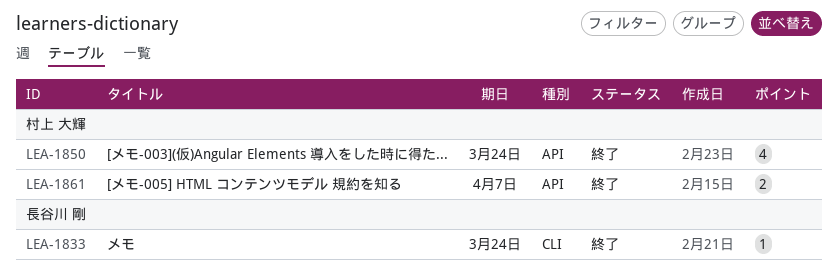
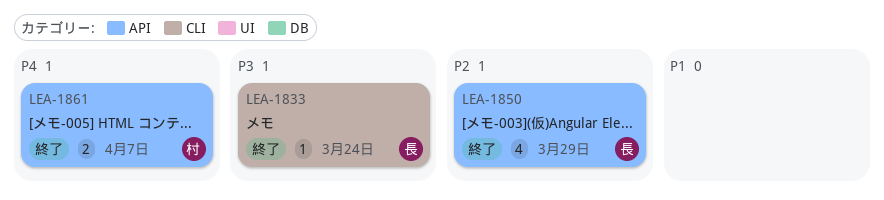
LEA-1850, owner: 村上 大輝 -> 長谷川 剛
LEA-1850, due: Mar 24 -> Mar 29

